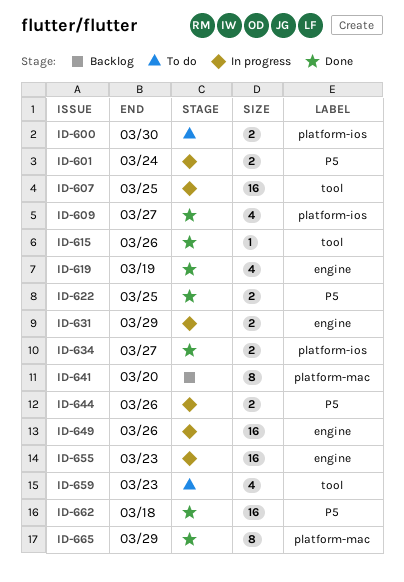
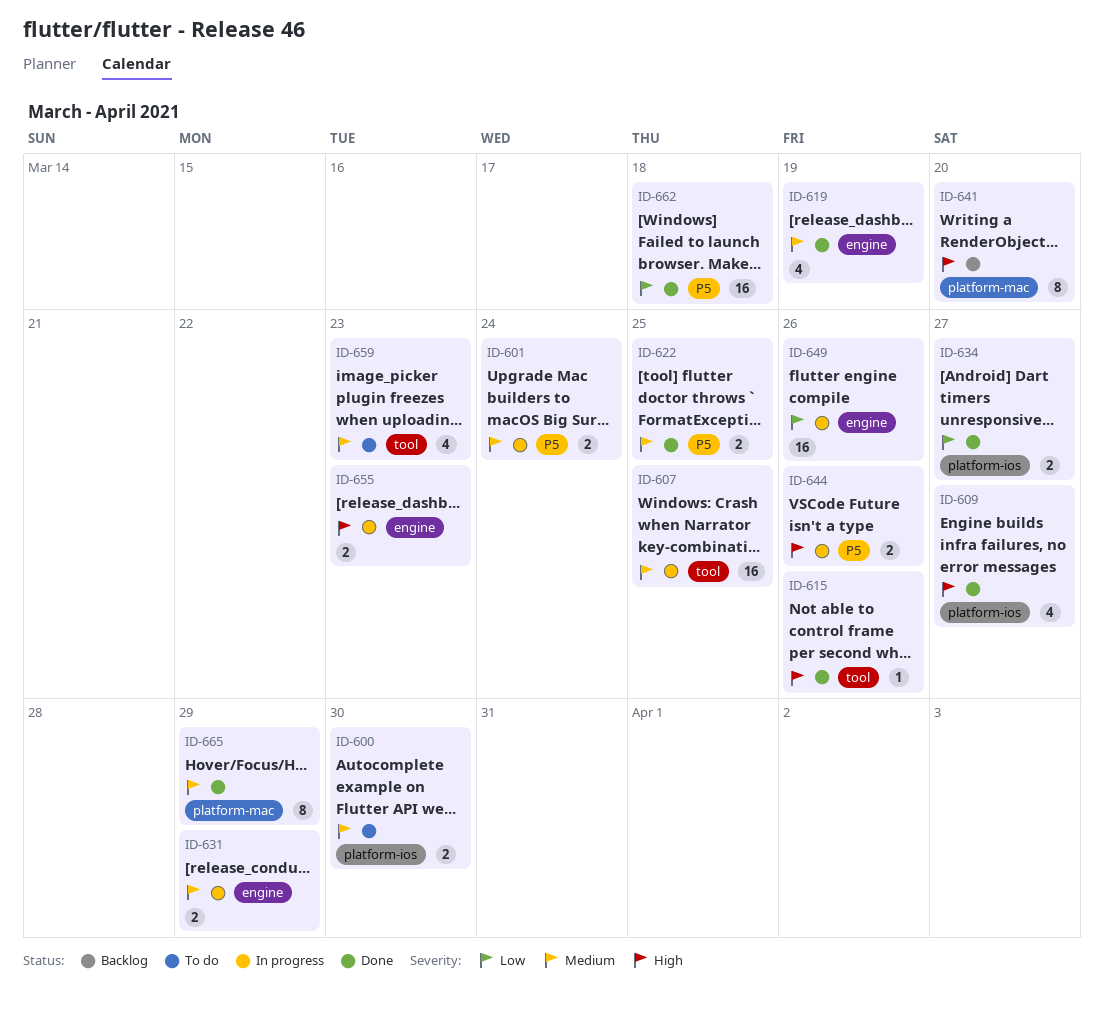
ID-655, estimate: 16 -> 2

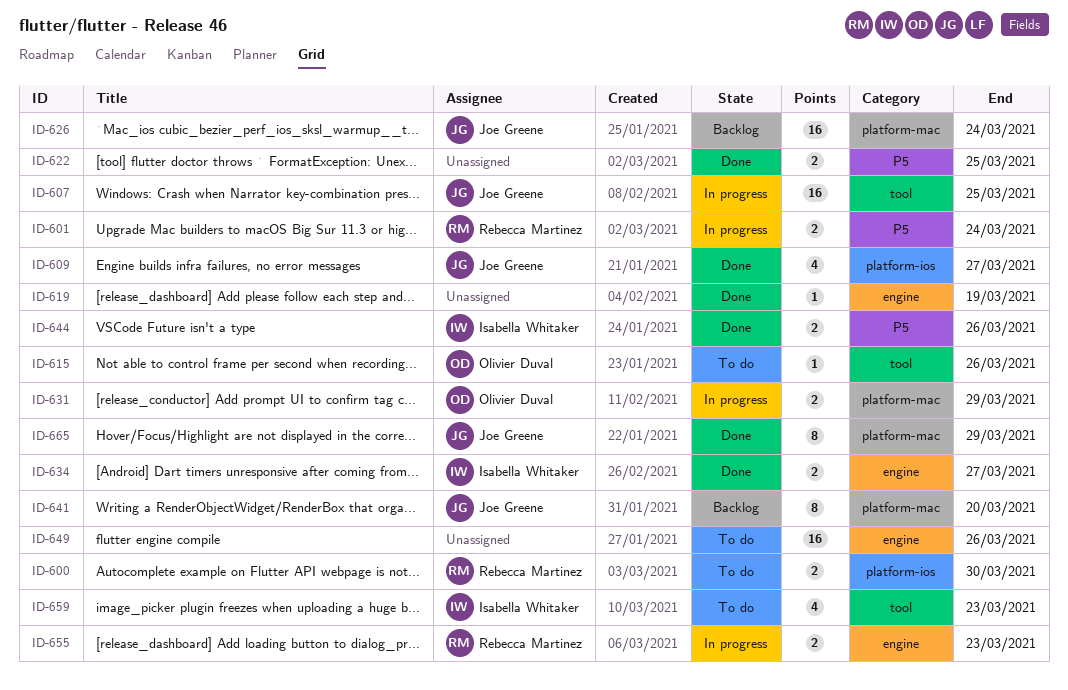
ID-615, status: Done -> To do
ID-619, estimate: 4 -> 1
ID-626: none -> present
ID-631, label: engine -> platform-mac
ID-634, label: platform-ios -> engine
ID-644, status: In progress -> Done
ID-649, status: In progress -> To do
ID-662: present -> none

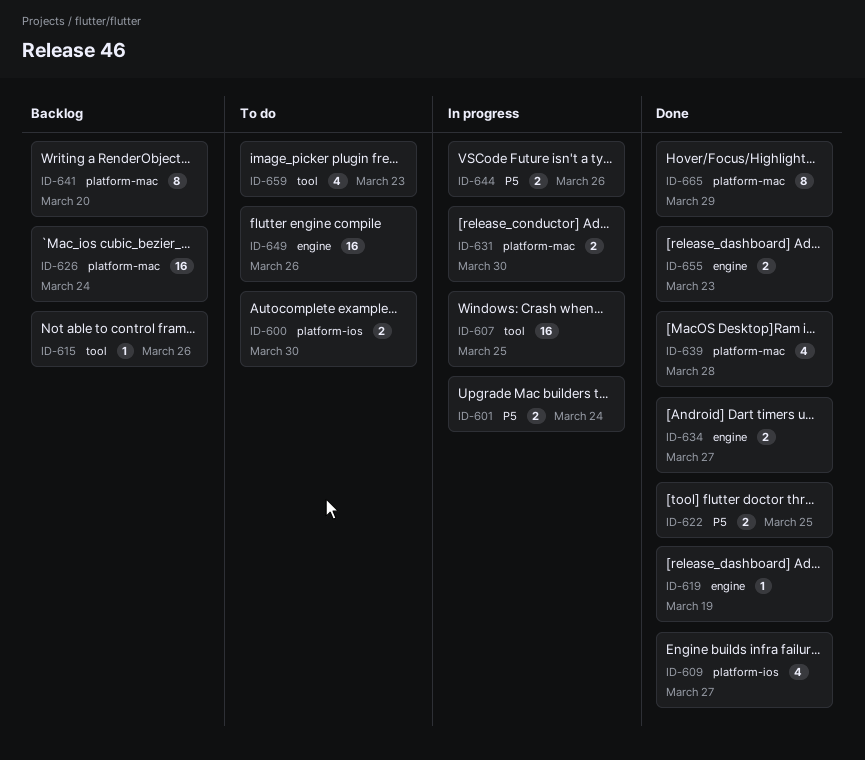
ID-615, status: To do -> Backlog
ID-631, due: Mar 29 -> Mar 30
ID-639: none -> present
ID-644, status: Done -> In progress
ID-655, status: In progress -> Done

